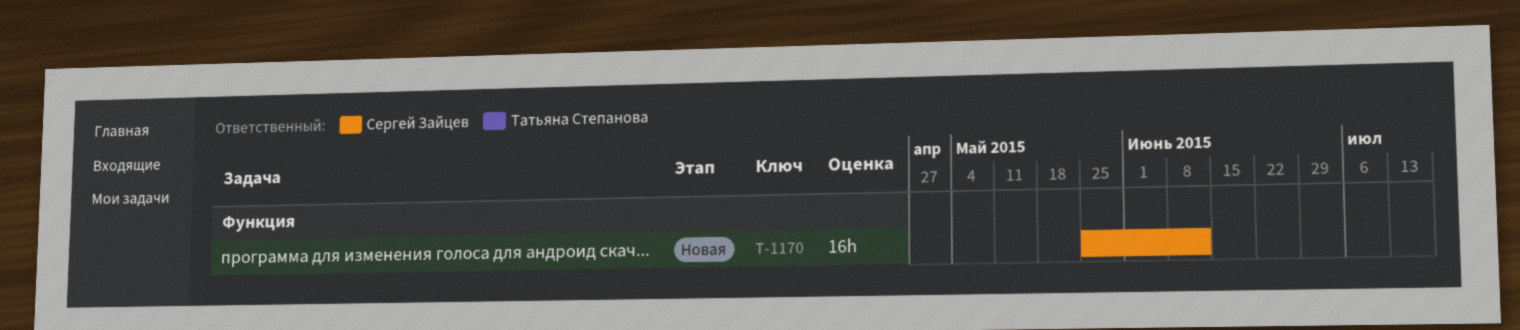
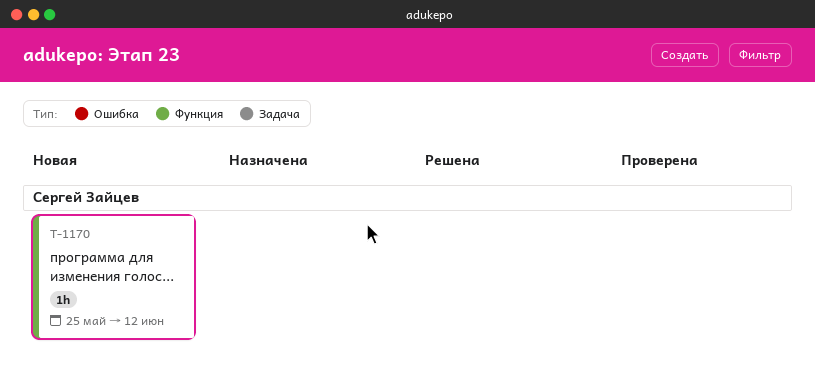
T-1170, estimate: 16h -> 1h

